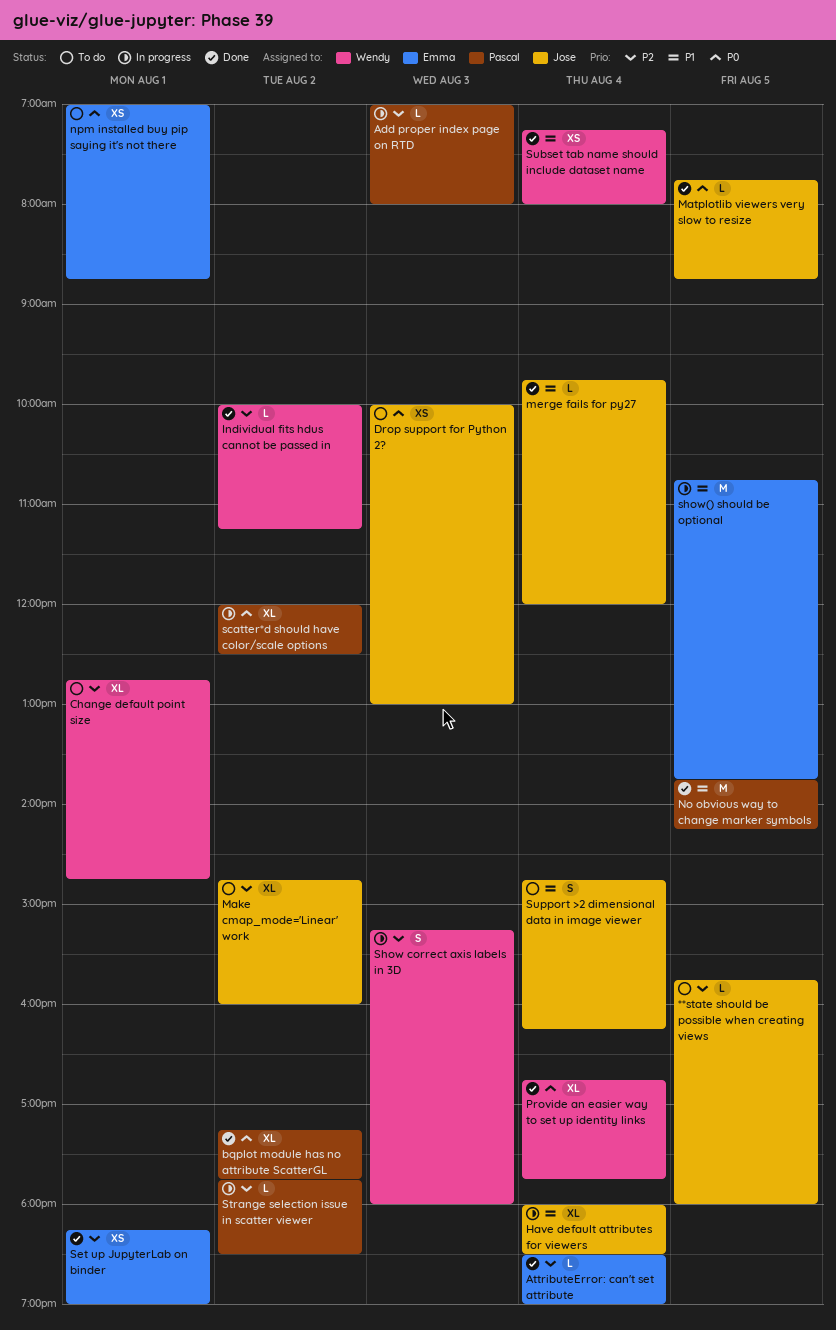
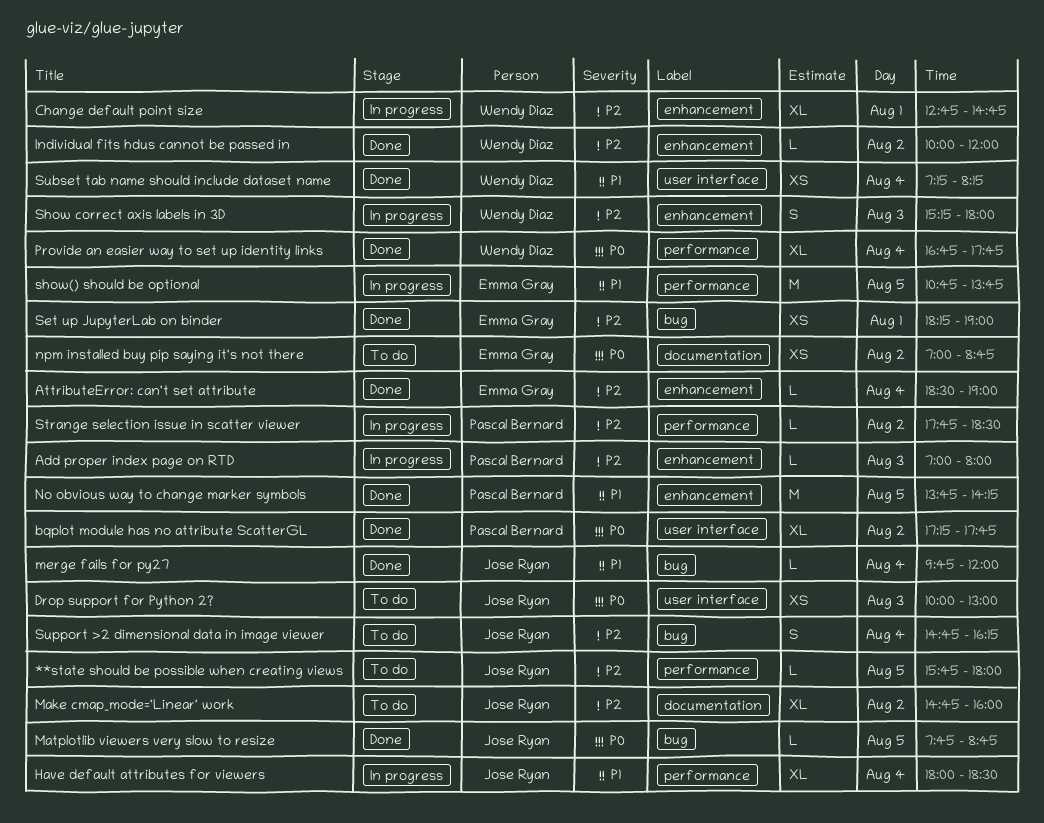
Change default point size, status: To do -> In progress
Individual fits hdus cannot be passed in, ends: 11:15 -> 12:00
npm installed buy pip saying it's not there, day: Aug 1 -> Aug 2
scatter*d should have color/scale options: present -> none
Subset tab name should include dataset name, ends: 08:00 -> 08:15
Support >2 dimensional data in image viewer, priority: P1 -> P2

